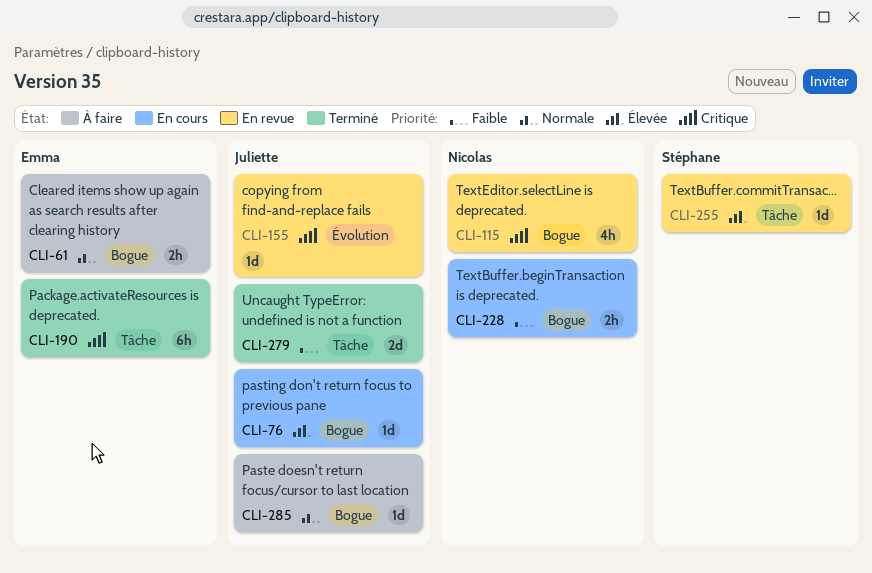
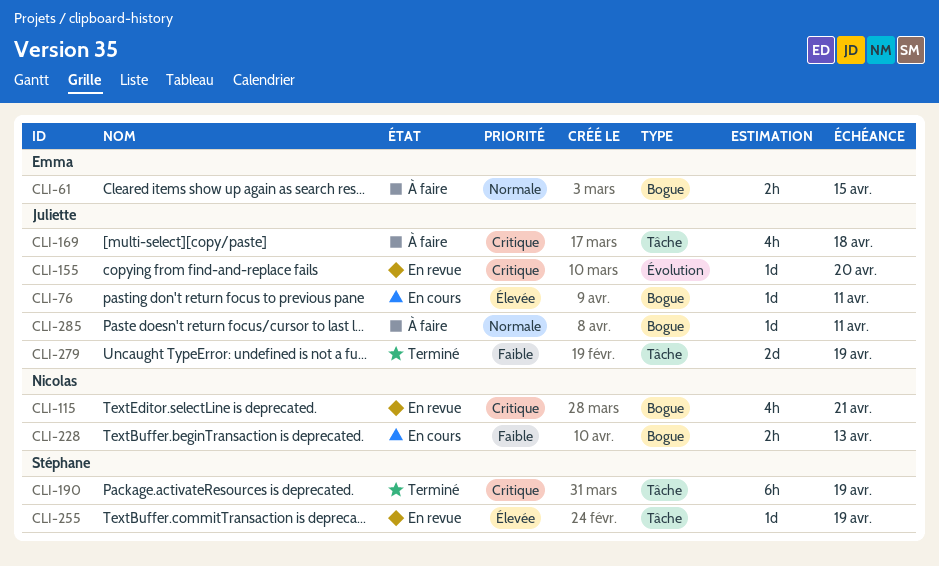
CLI-169: none -> present
CLI-190, owner: Emma -> Stéphane

